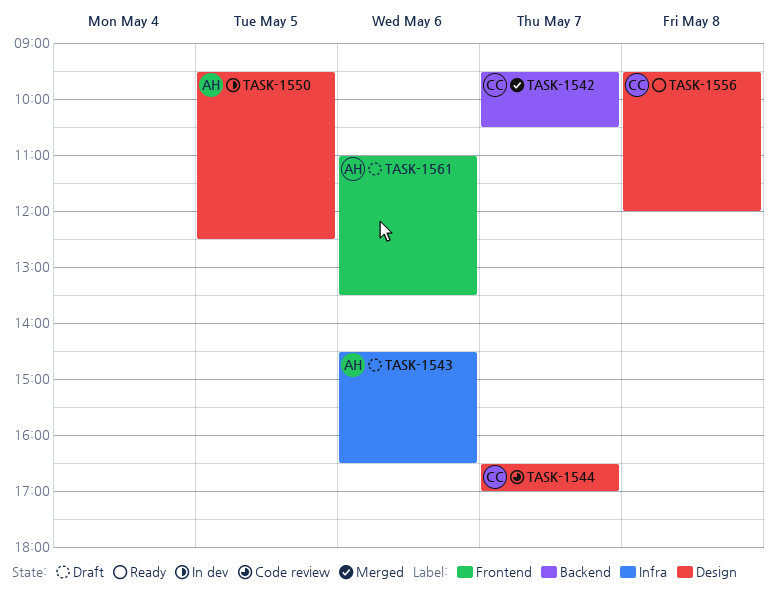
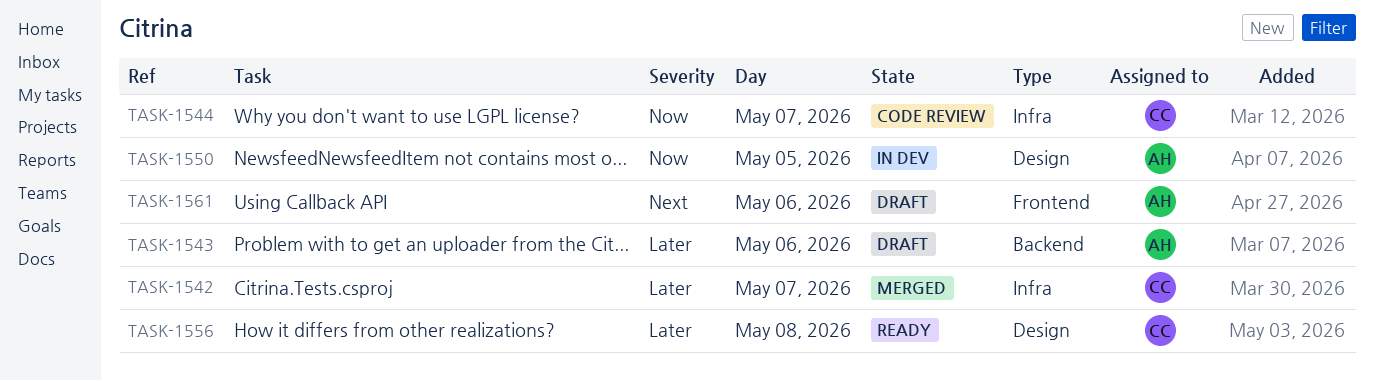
TASK-1542, label: Backend -> Infra
TASK-1543, label: Infra -> Backend
TASK-1544, label: Design -> Infra

